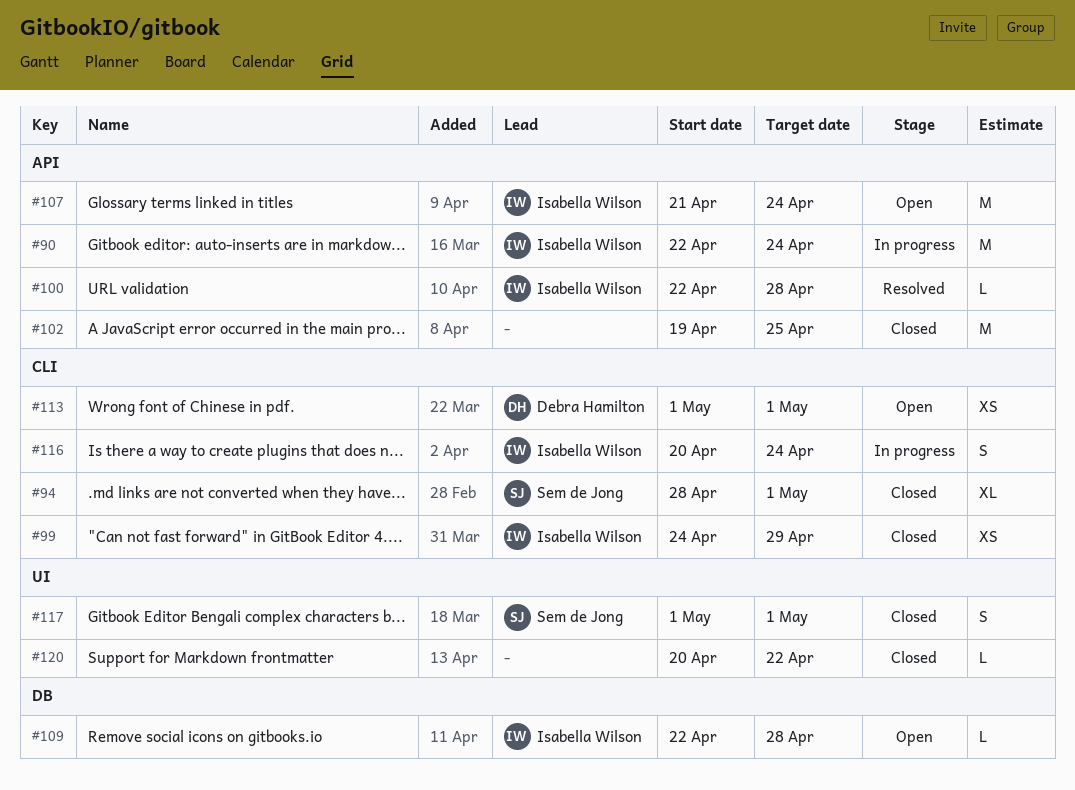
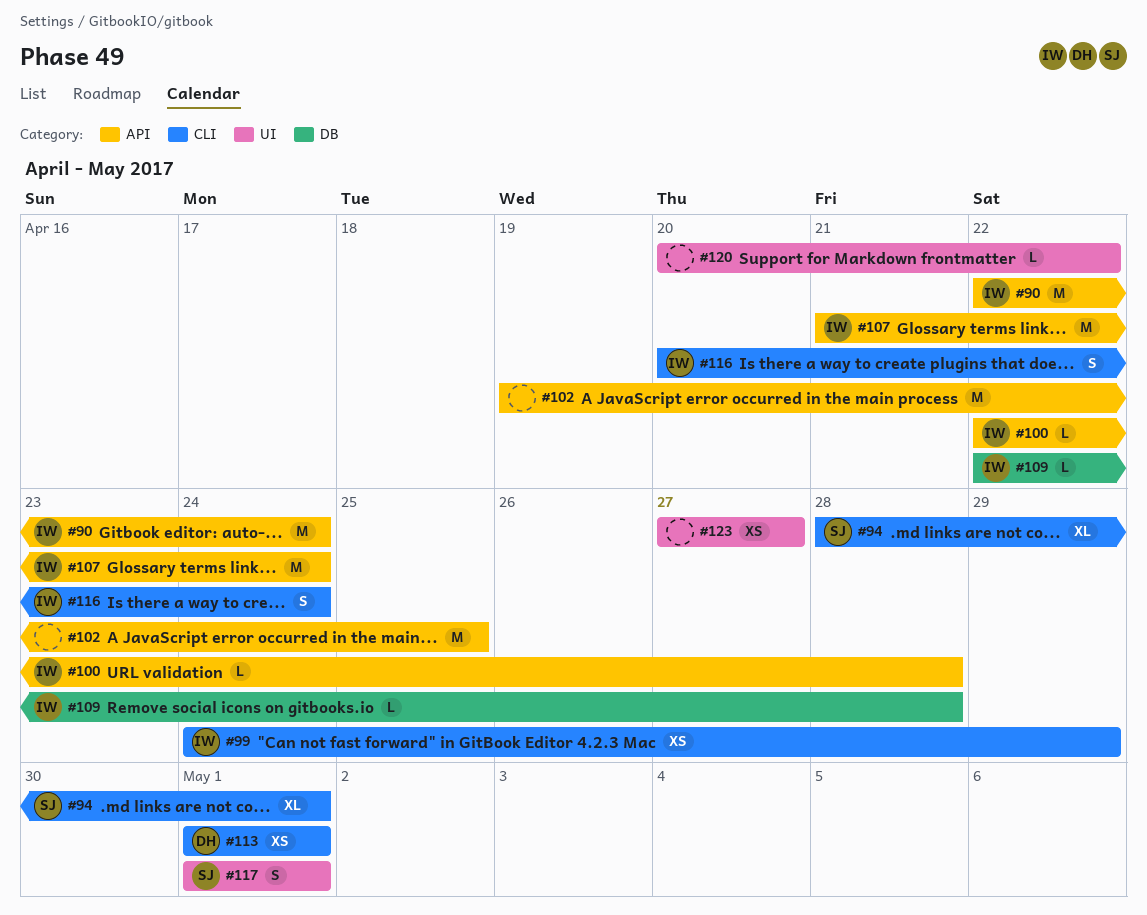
#123: none -> present

